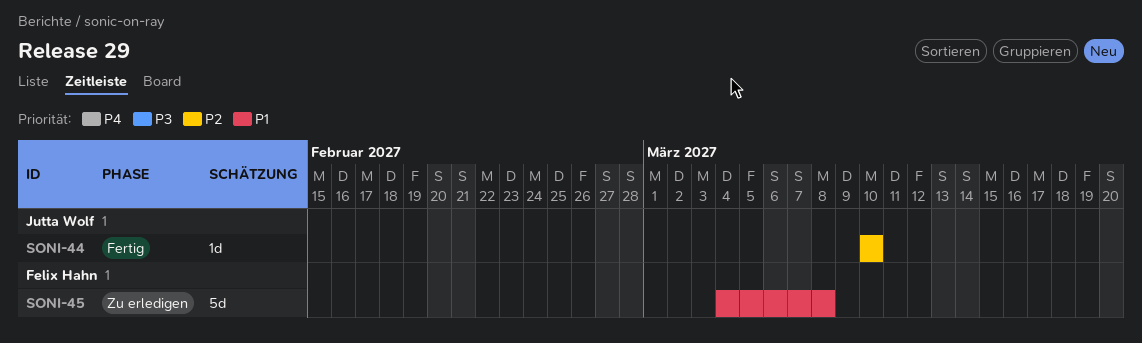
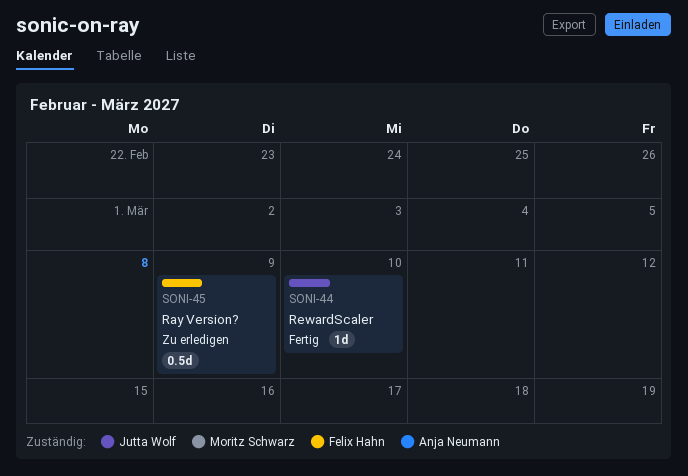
SONI-45, estimate: 5d -> 0.5d
SONI-45, due: Mar 8 -> Mar 9

